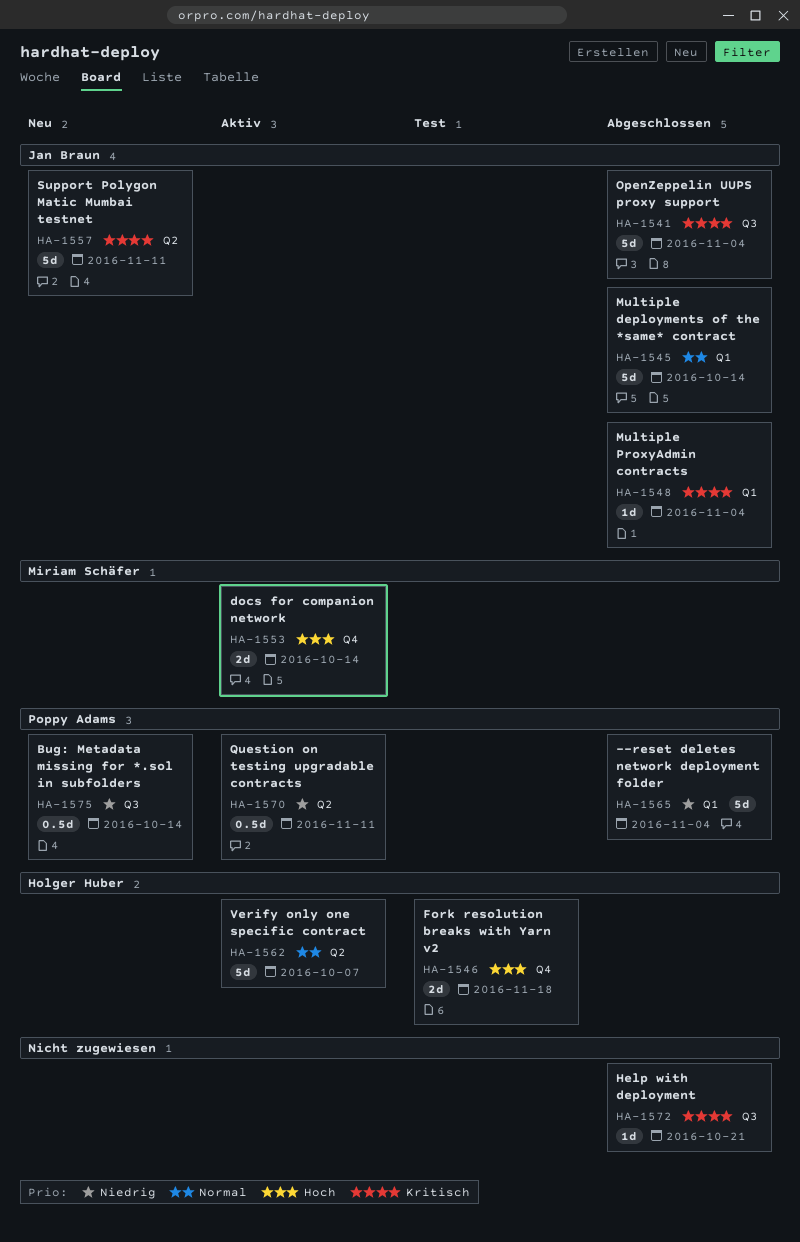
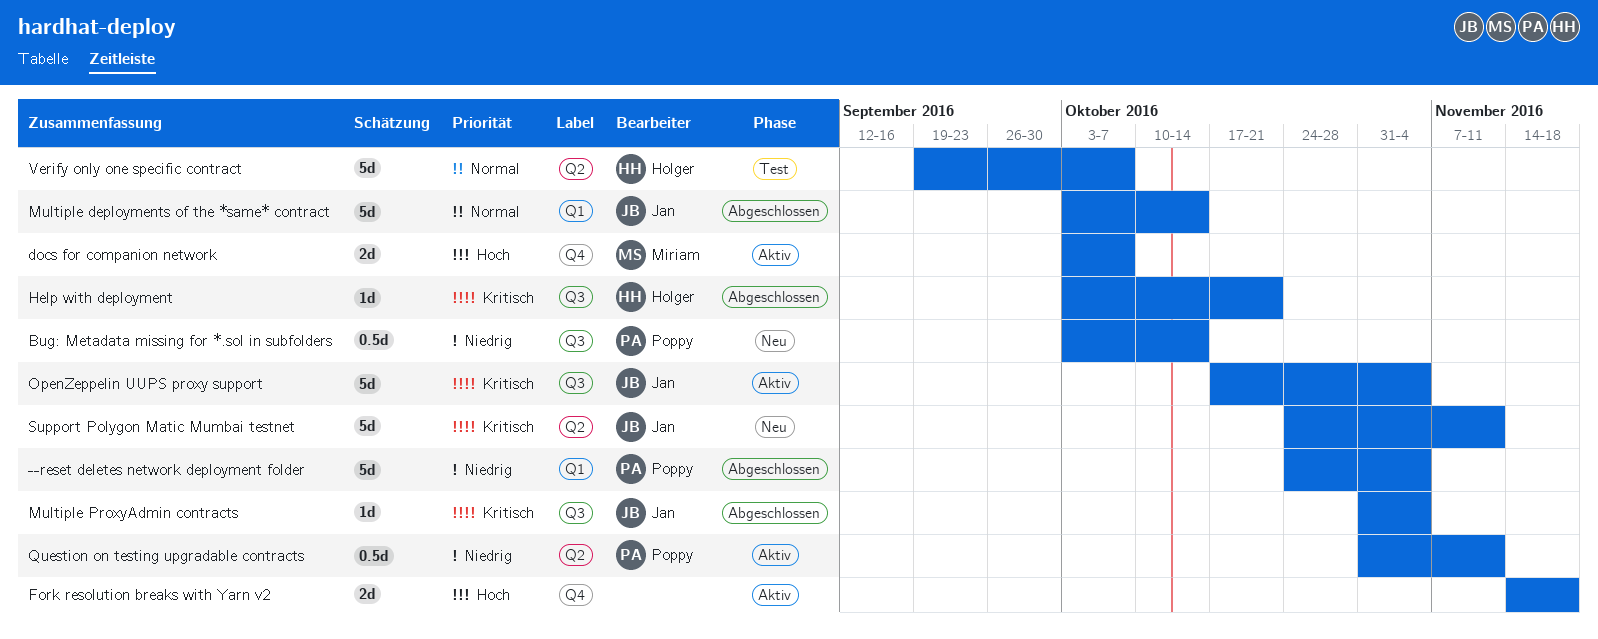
docs for companion network, due: Oct 14 -> Oct 7
Fork resolution breaks with Yarn v2, status: Test -> Aktiv
Fork resolution breaks with Yarn v2, owner: Holger Huber -> none
Help with deployment, owner: none -> Holger Huber
Multiple ProxyAdmin contracts, label: Q1 -> Q3
OpenZeppelin UUPS proxy support, status: Abgeschlossen -> Aktiv
Verify only one specific contract, status: Aktiv -> Test

